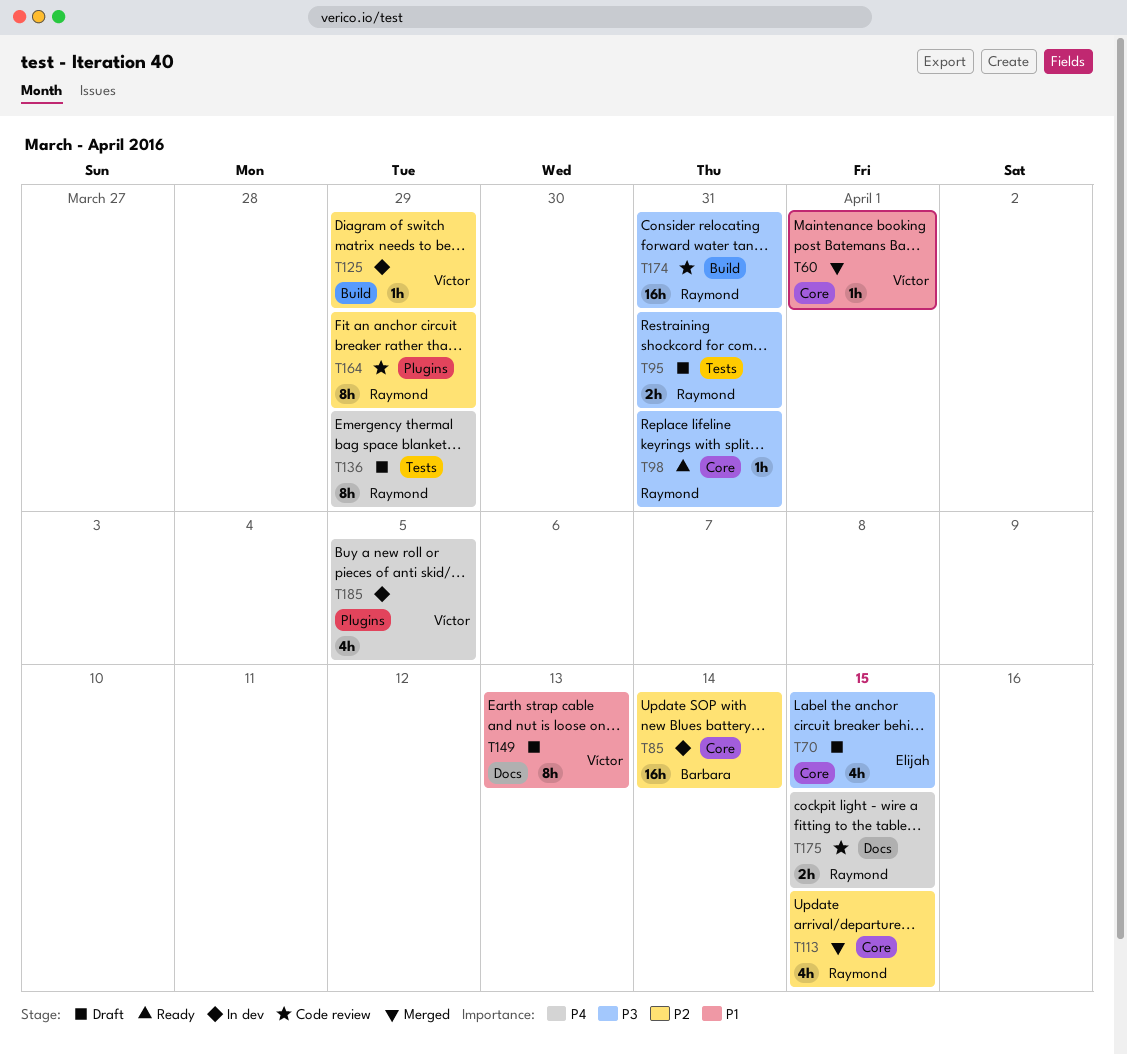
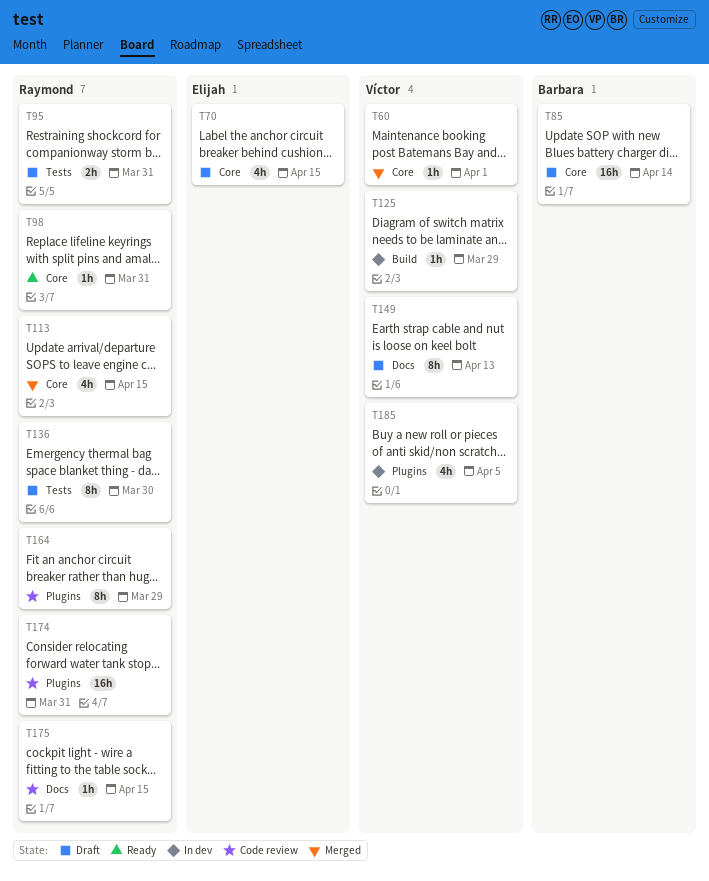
T85, status: In dev -> Draft
T136, due: Mar 29 -> Mar 30
T174, label: Build -> Plugins
T175, estimate: 2h -> 1h

